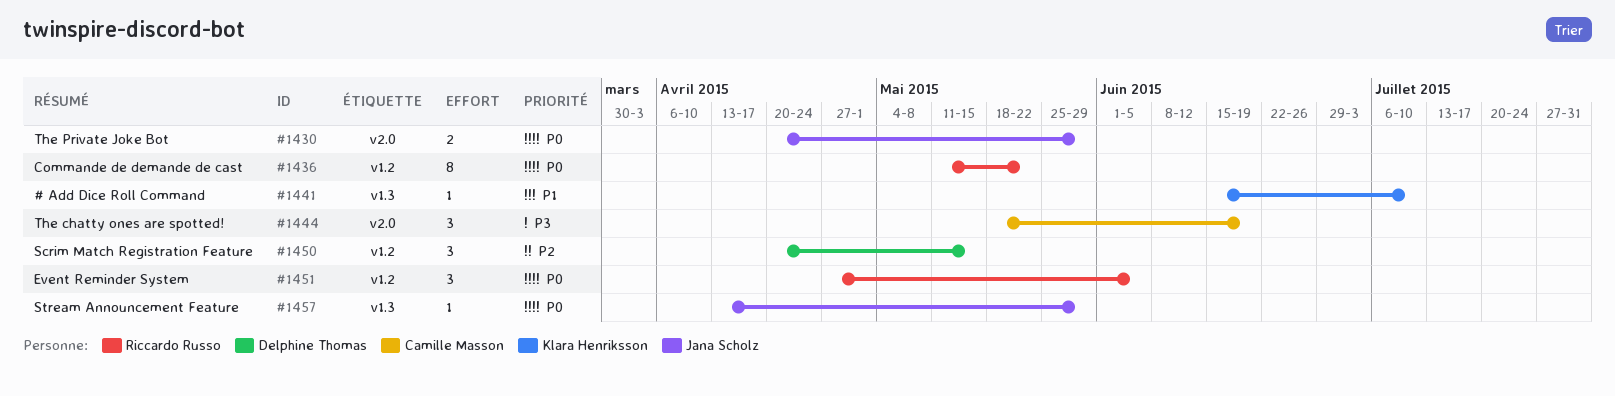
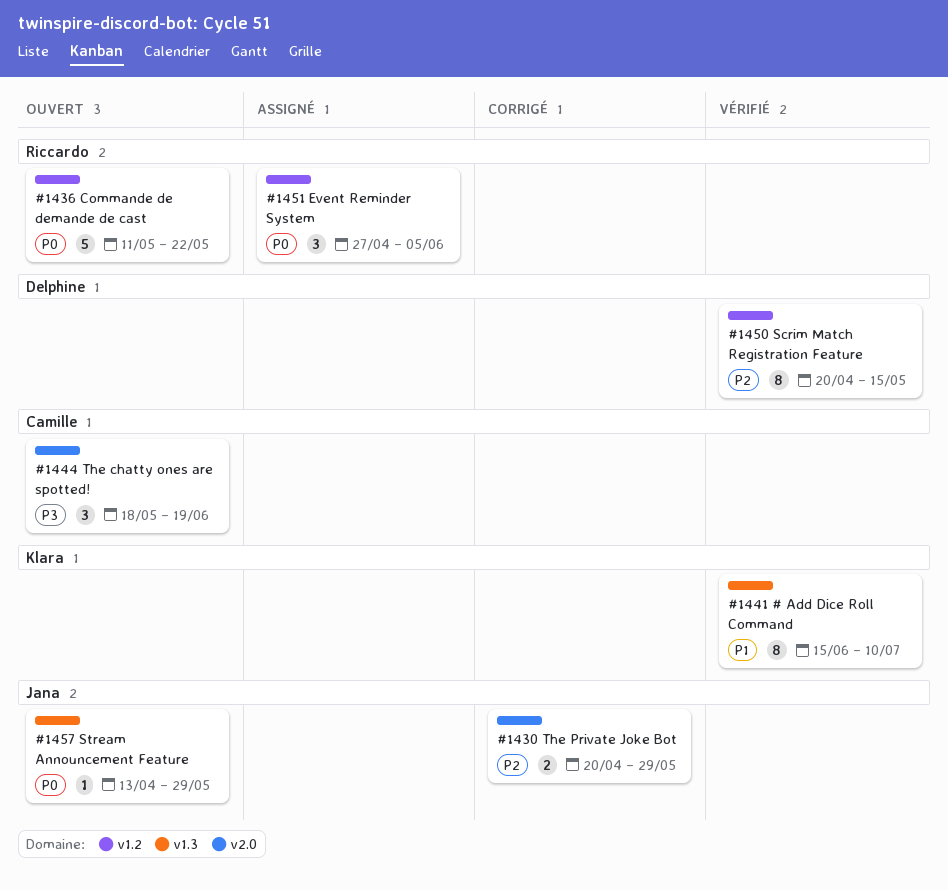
#1430, priority: P0 -> P2
#1436, estimate: 8 -> 5
#1441, estimate: 1 -> 8
#1450, estimate: 3 -> 8

